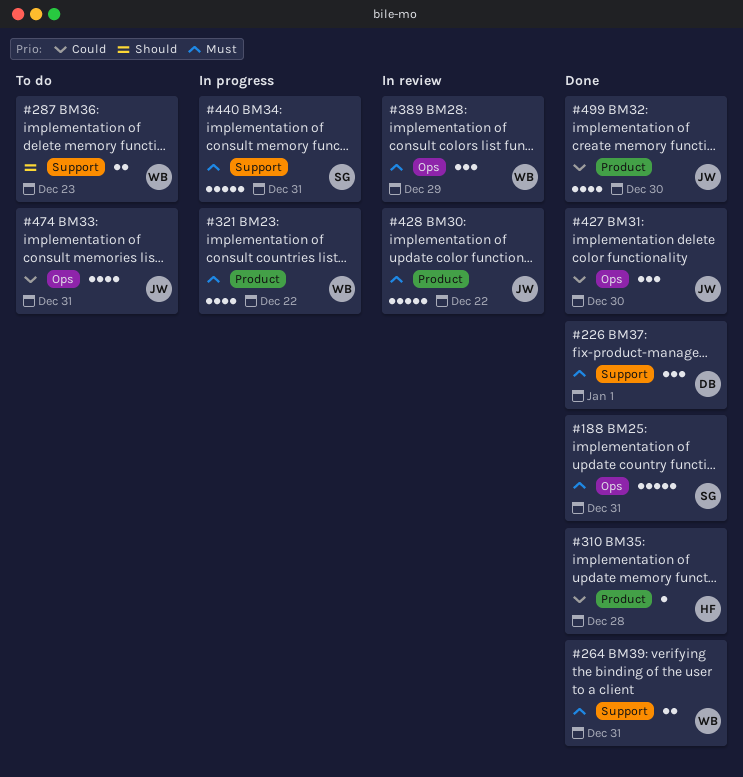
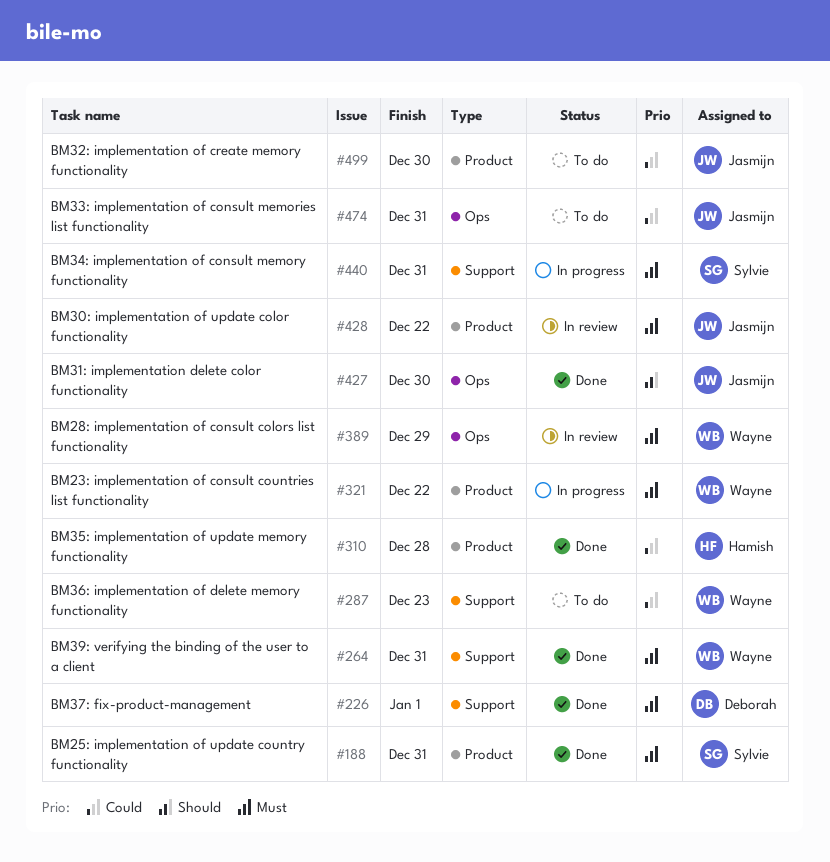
#188, label: Ops -> Product
#287, priority: Should -> Could
#427, priority: Could -> Should
#499, status: Done -> To do

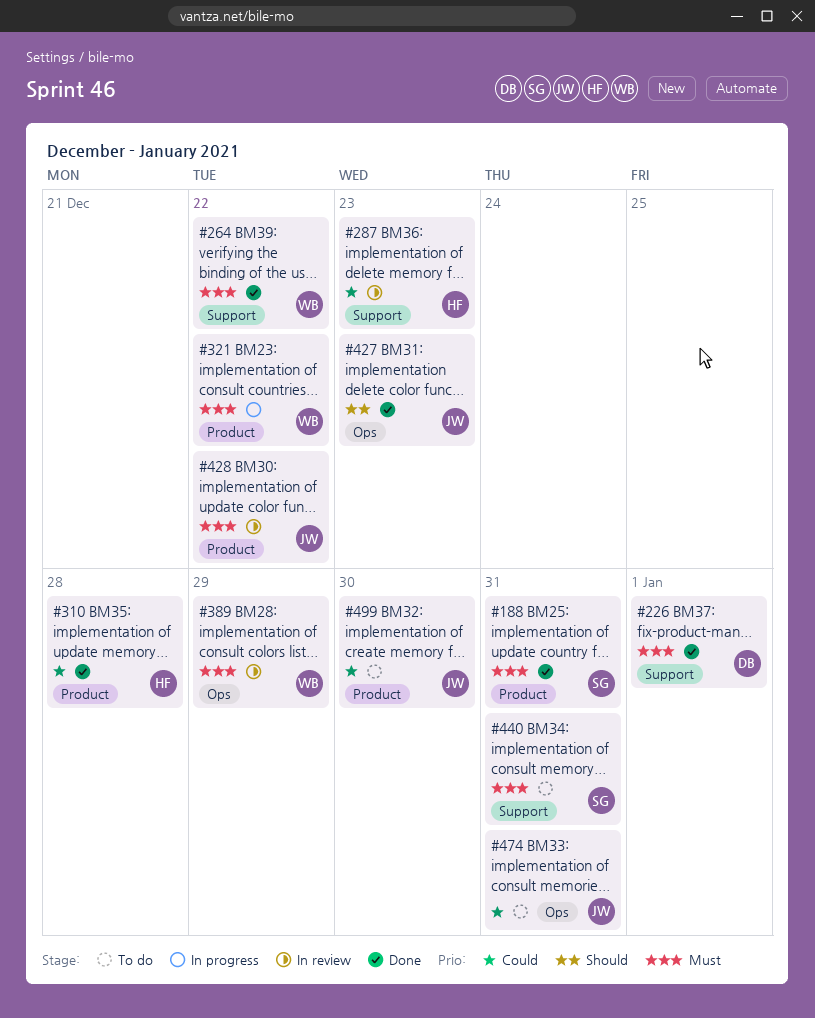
#264, due: Dec 31 -> Dec 22
#287, status: To do -> In review
#287, owner: Wayne -> Hamish
#427, due: Dec 30 -> Dec 23
#440, status: In progress -> To do

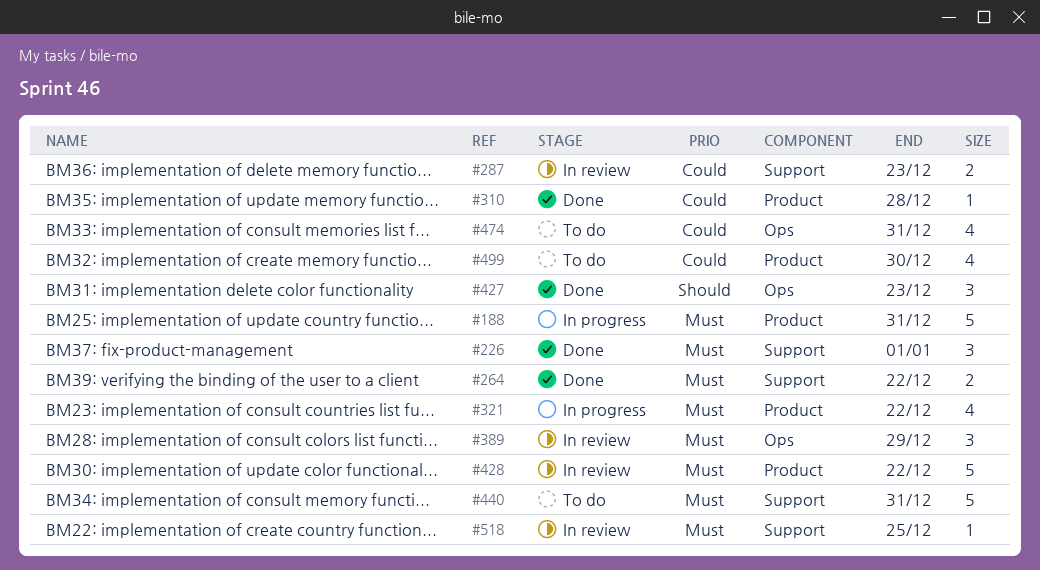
#188, status: Done -> In progress
#518: none -> present

